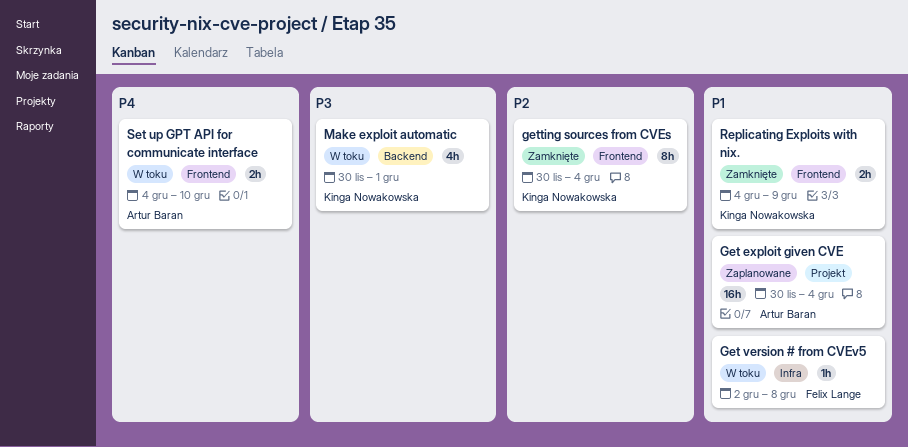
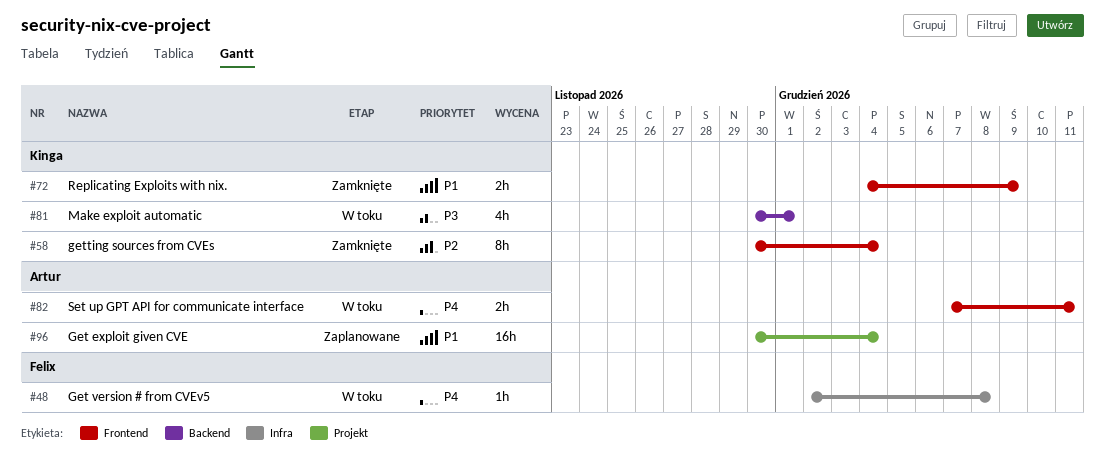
Get version # from CVEv5, priority: P1 -> P4
Set up GPT API for communicate interface, start: Dec 4 -> Dec 7
Set up GPT API for communicate interface, due: Dec 10 -> Dec 11

